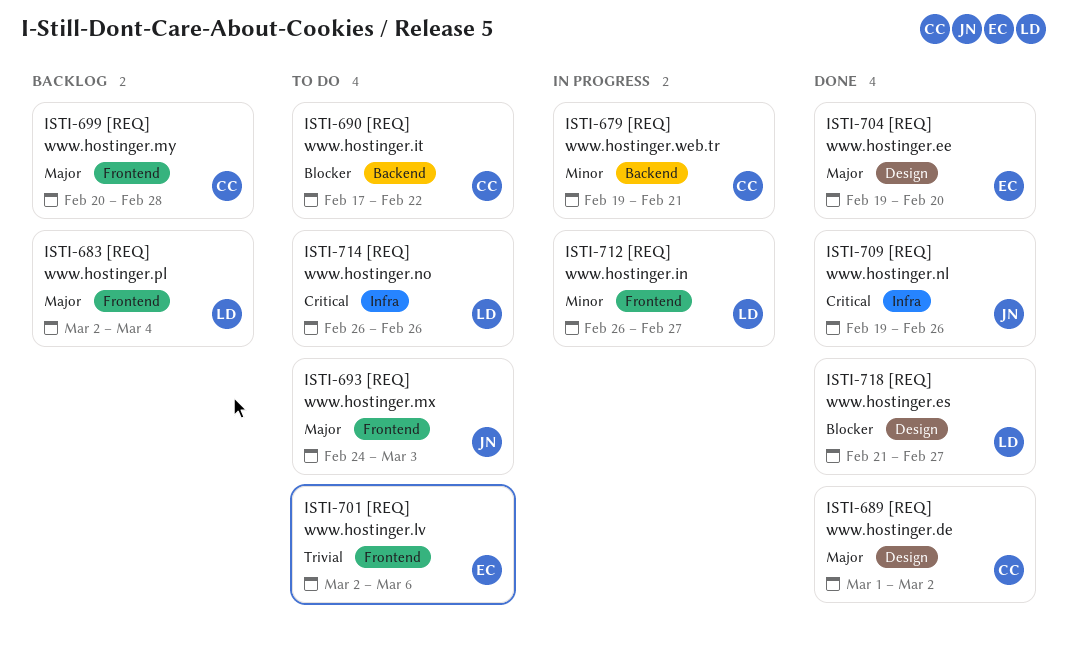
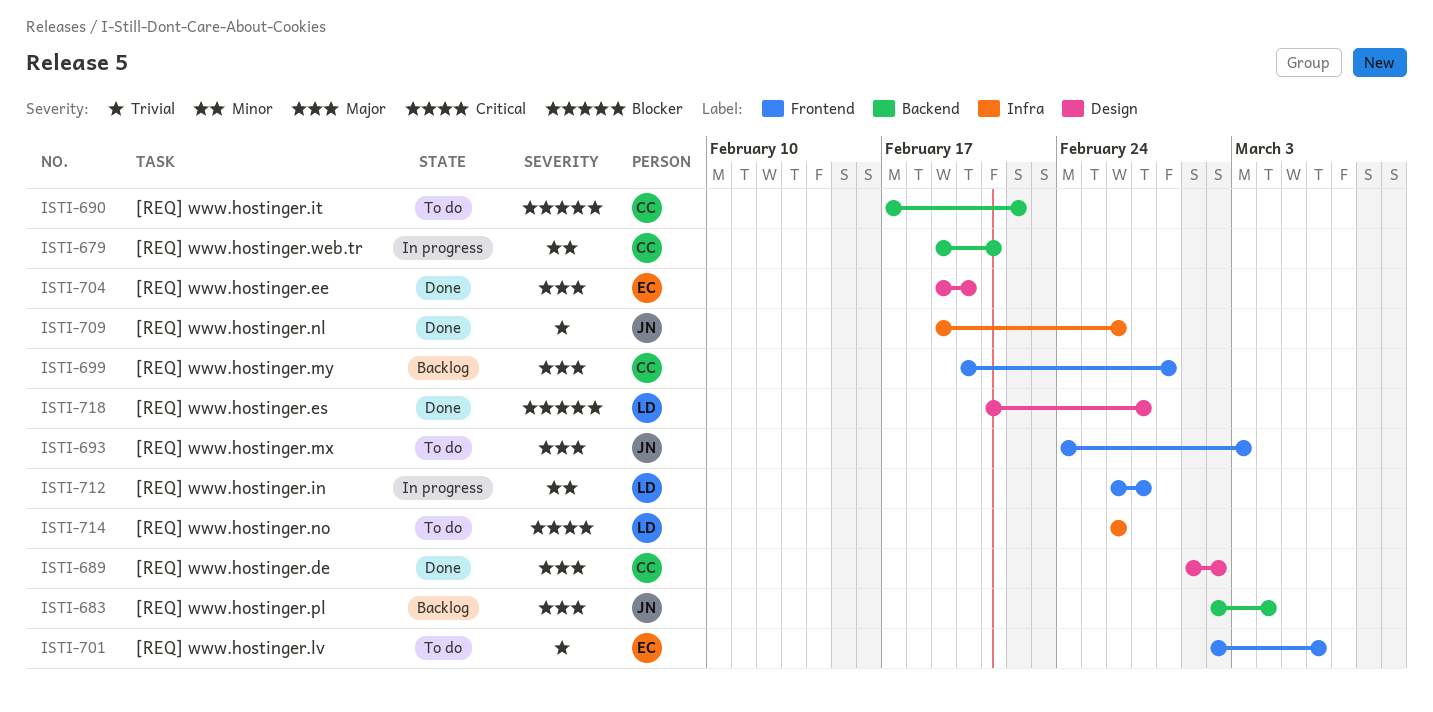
ISTI-683, owner: LD -> JN
ISTI-683, label: Frontend -> Backend
ISTI-709, priority: Critical -> Trivial

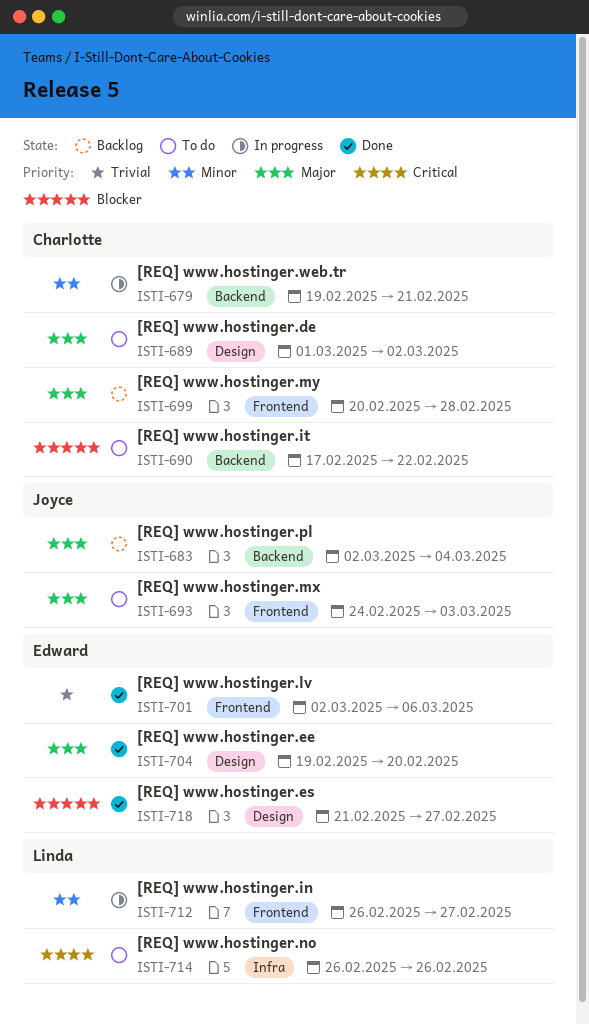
ISTI-689, status: Done -> To do
ISTI-701, status: To do -> Done
ISTI-709: present -> none
ISTI-718, owner: Linda -> Edward

